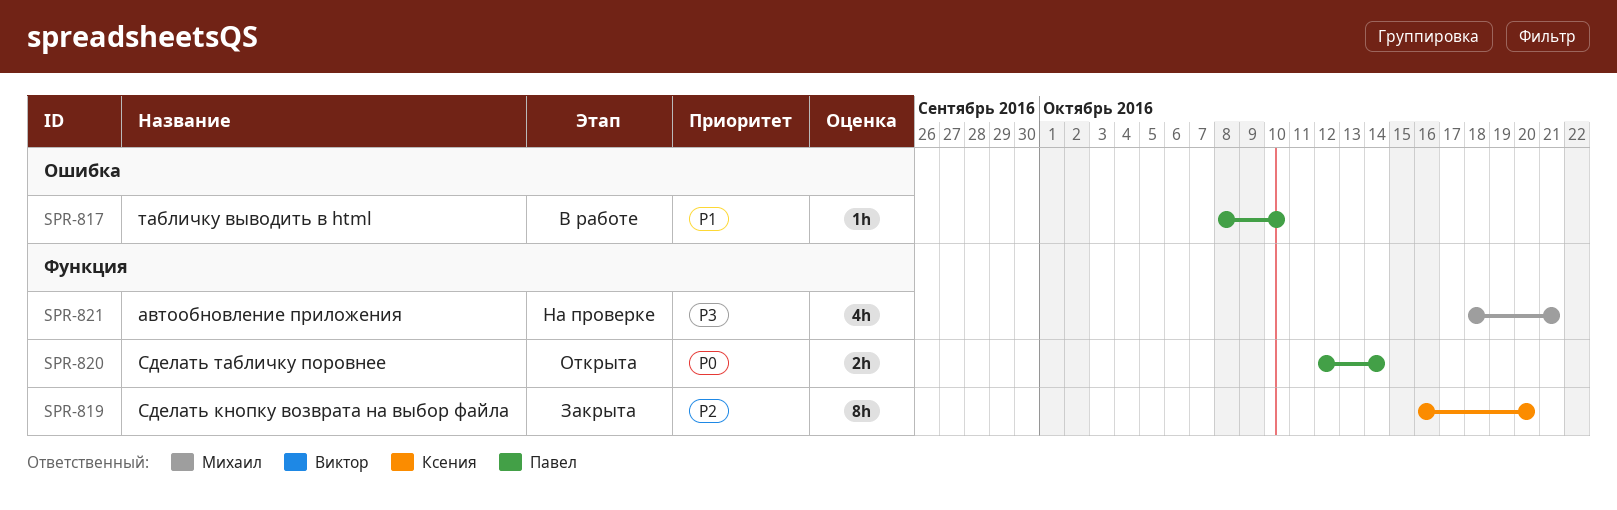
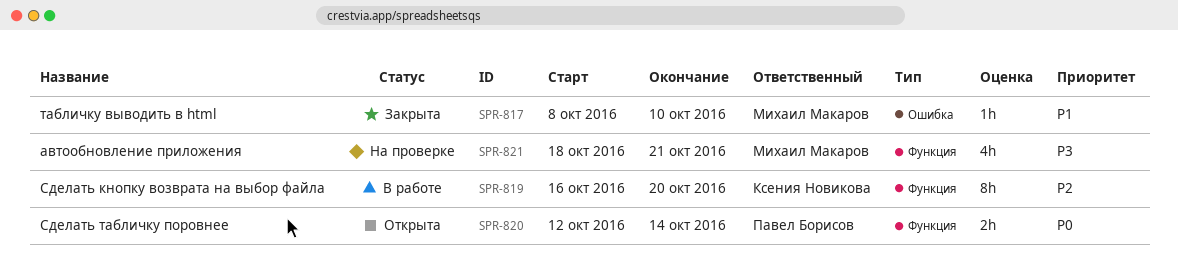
SPR-817, status: В работе -> Закрыта
SPR-817, owner: Павел Борисов -> Михаил Макаров
SPR-819, status: Закрыта -> В работе

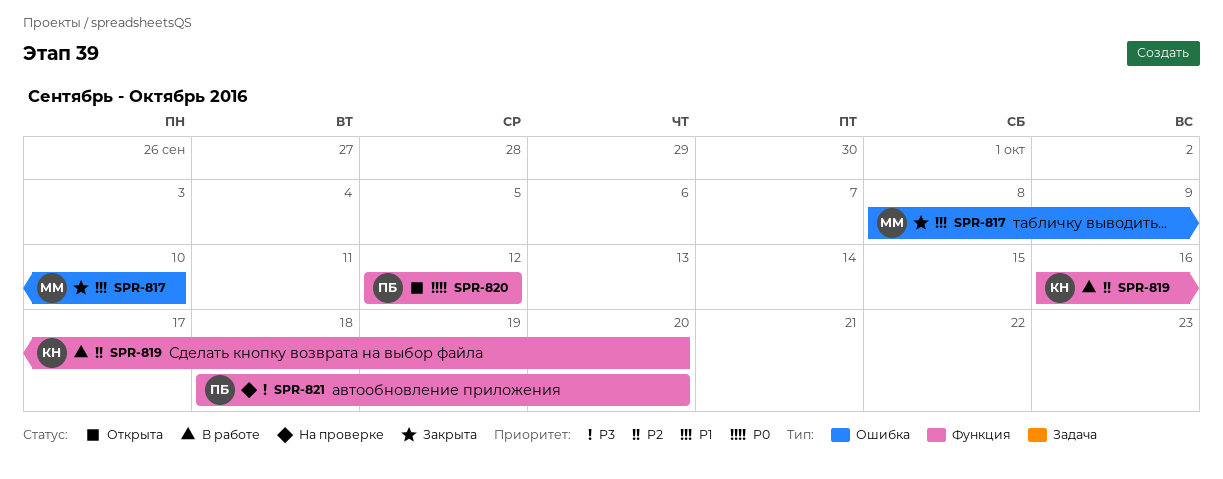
SPR-820, due: Oct 14 -> Oct 12
SPR-821, owner: Михаил Макаров -> Павел Борисов
SPR-821, due: Oct 21 -> Oct 20

